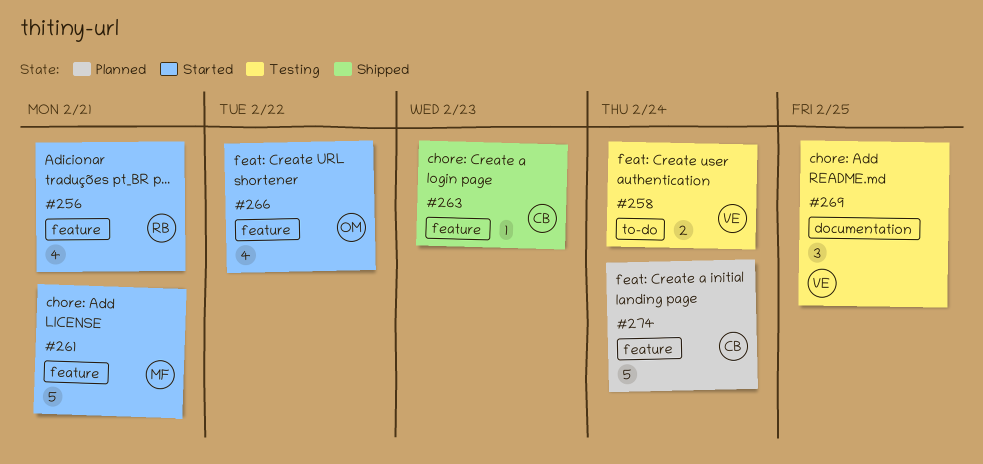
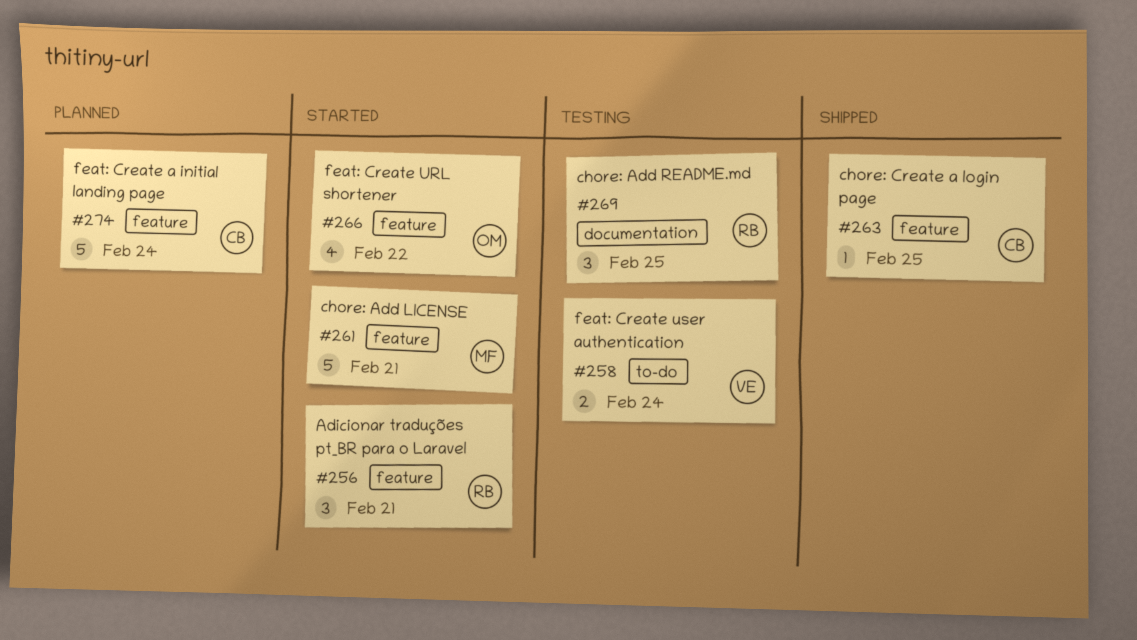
#256, estimate: 4 -> 3
#263, due: Feb 23 -> Feb 25
#269, owner: VE -> RB

